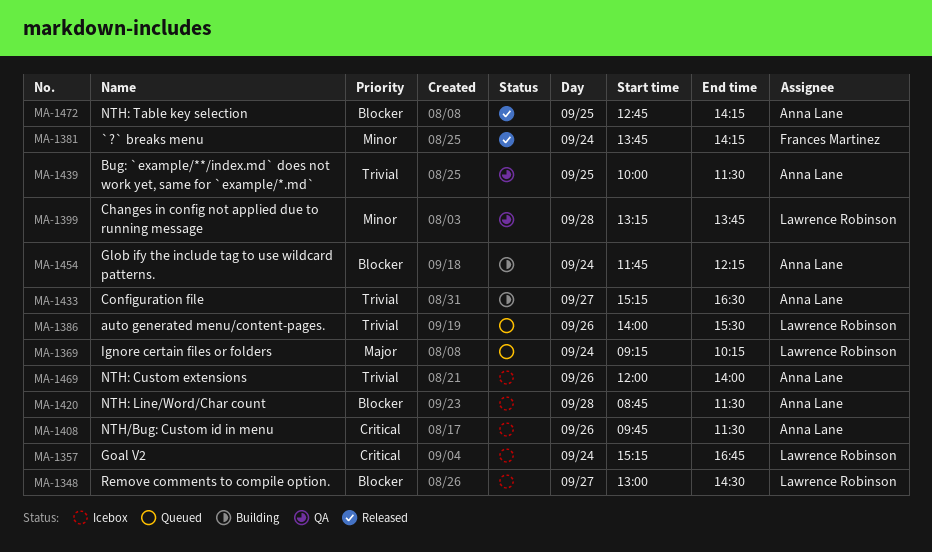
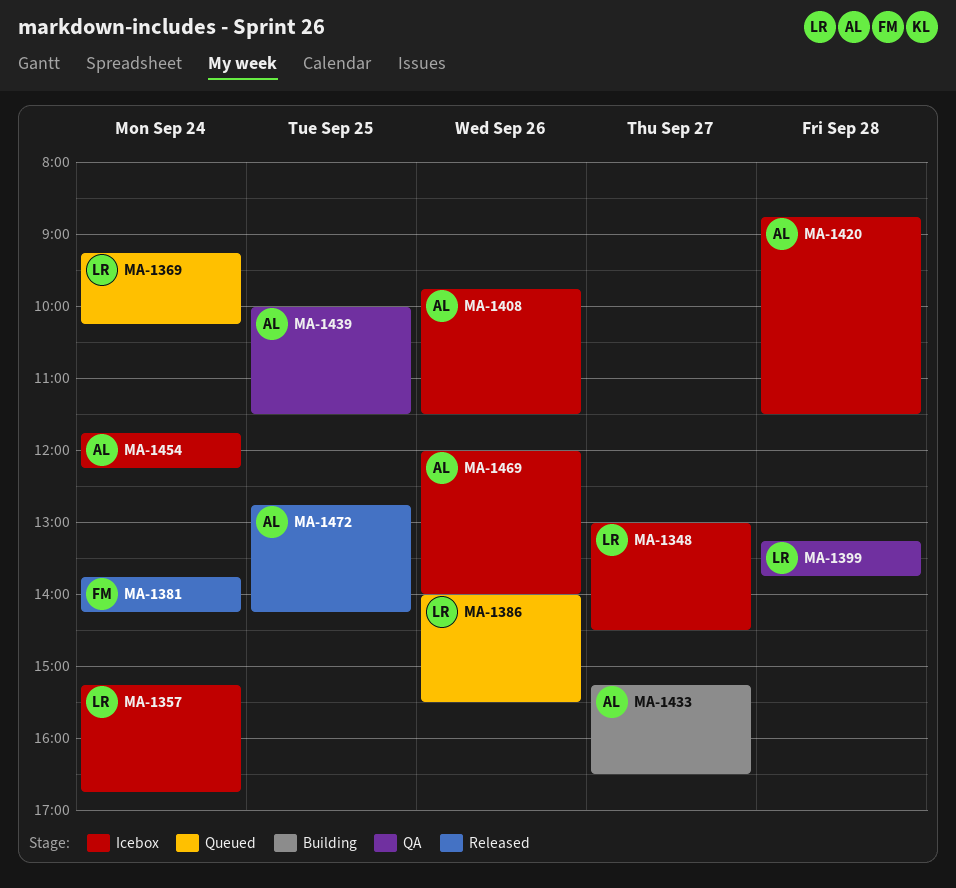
MA-1454, status: Building -> Icebox

